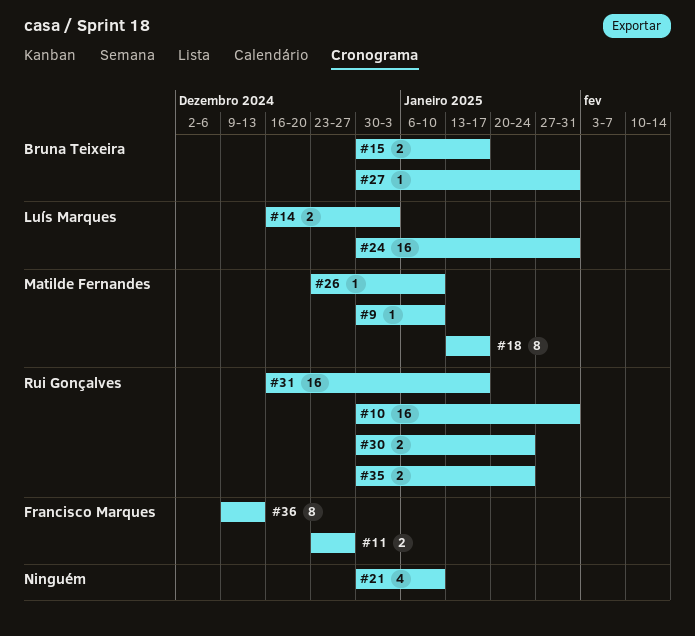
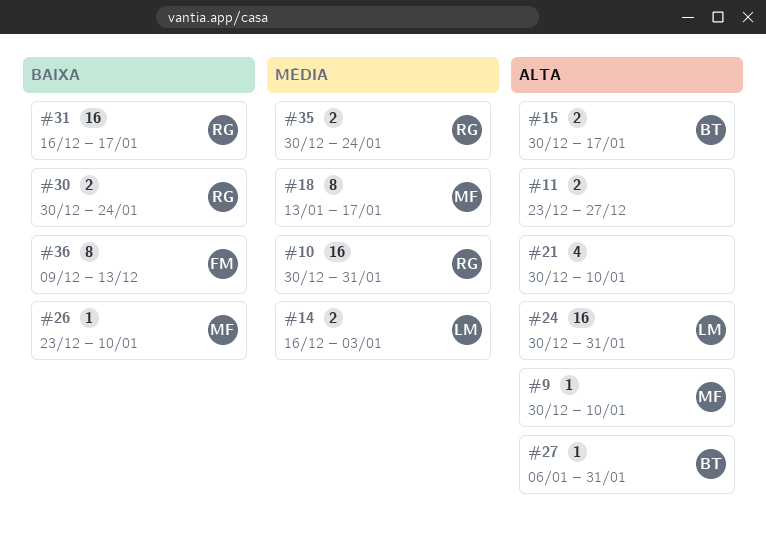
#11, owner: Francisco Marques -> none
#27, start: Dec 30 -> Jan 6

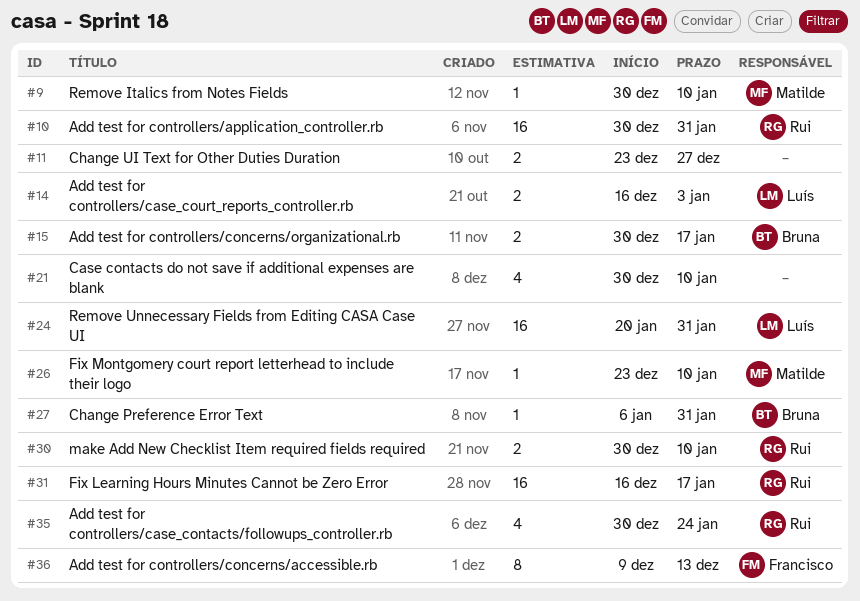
#18: present -> none
#24, start: Dec 30 -> Jan 20
#30, due: Jan 24 -> Jan 10
#35, estimate: 2 -> 4

